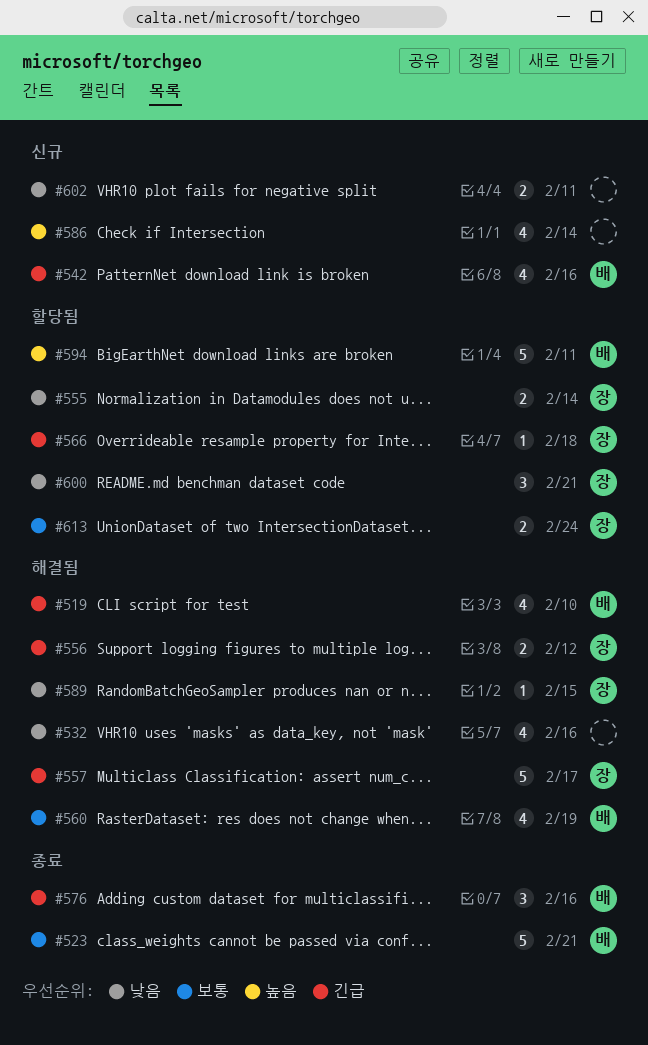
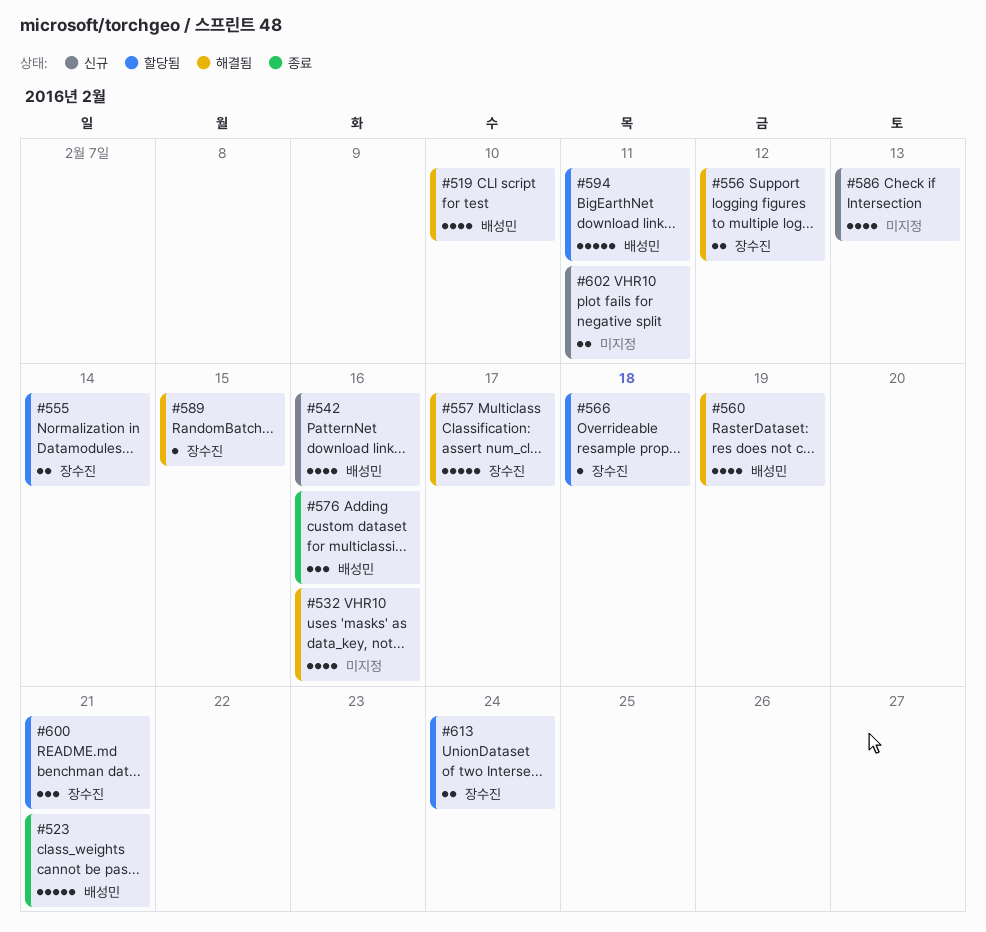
#586, due: Feb 14 -> Feb 13

